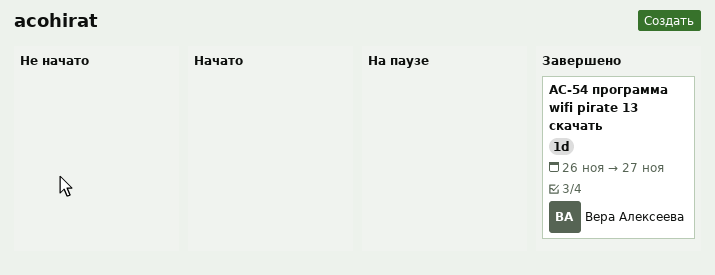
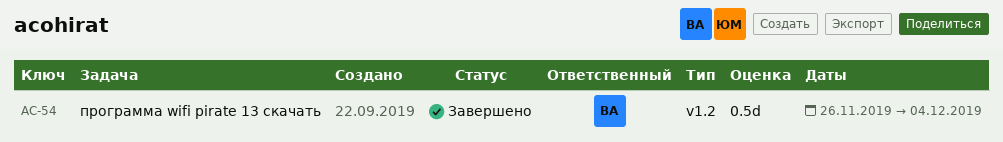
AC-54, estimate: 1d -> 0.5d
AC-54, due: Nov 27 -> Dec 4

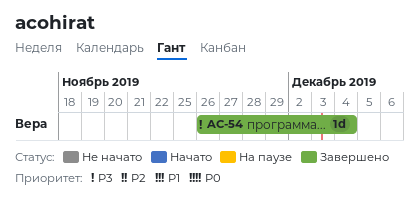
AC-54, estimate: 0.5d -> 1d

